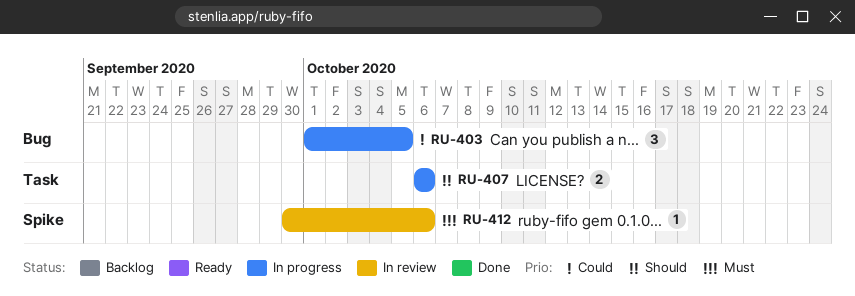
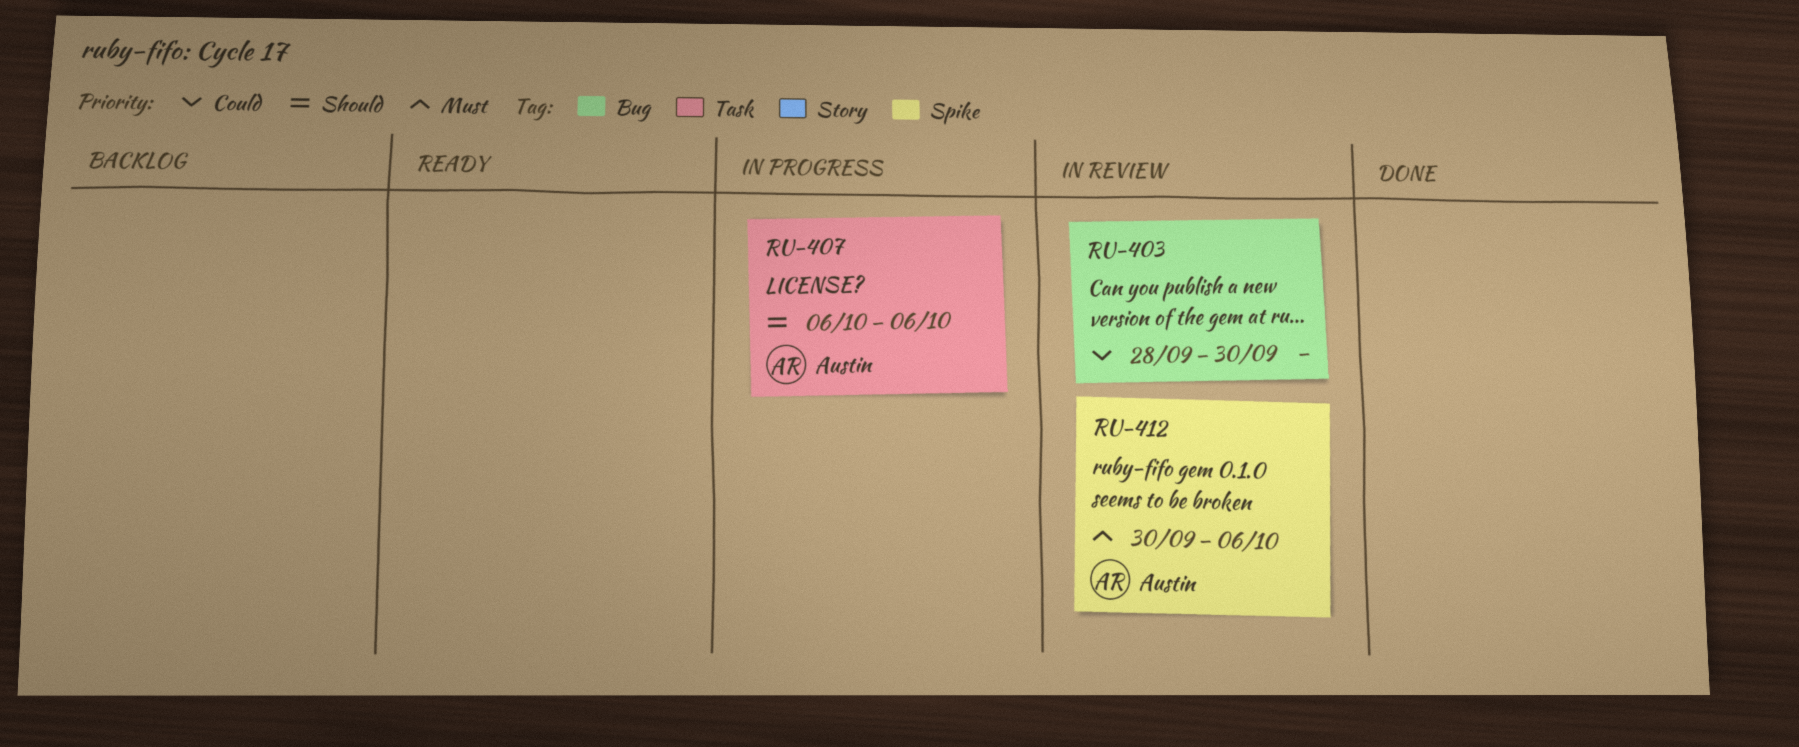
RU-403, status: In progress -> In review
RU-403, start: Oct 1 -> Sep 28
RU-403, due: Oct 5 -> Sep 30

